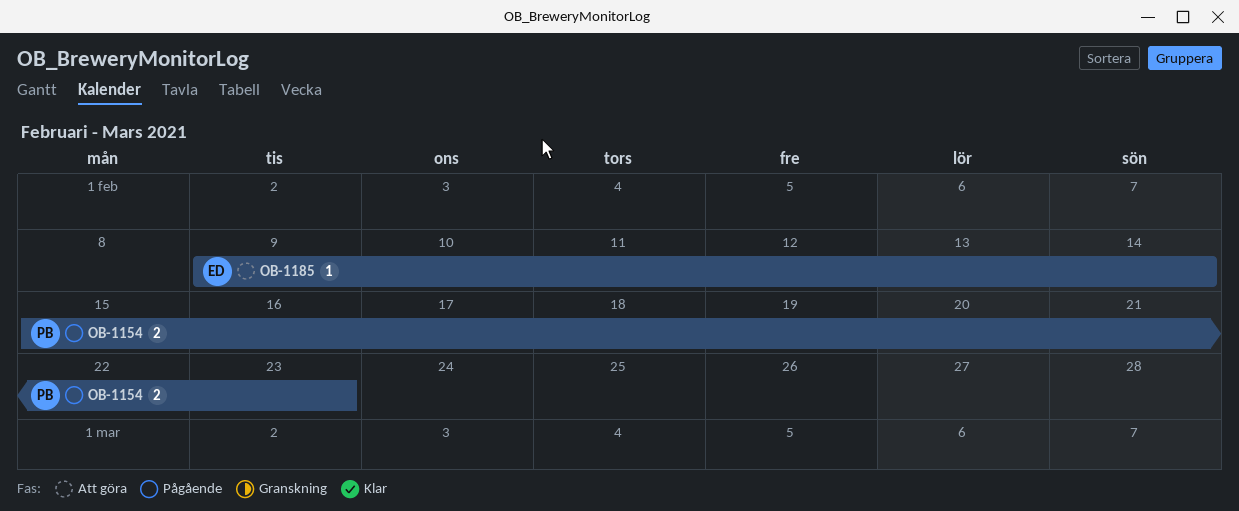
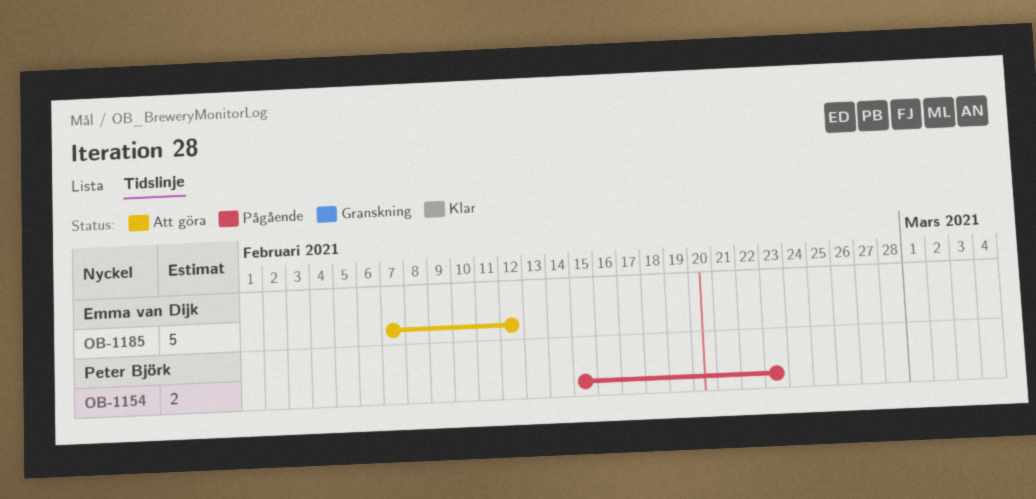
OB-1185, estimate: 1 -> 5
OB-1185, start: Feb 9 -> Feb 7
OB-1185, due: Feb 14 -> Feb 12

